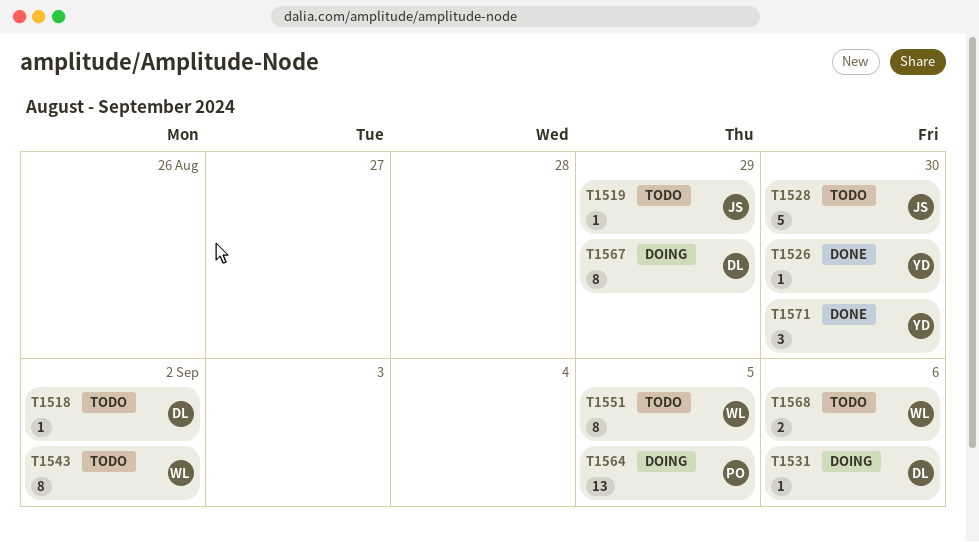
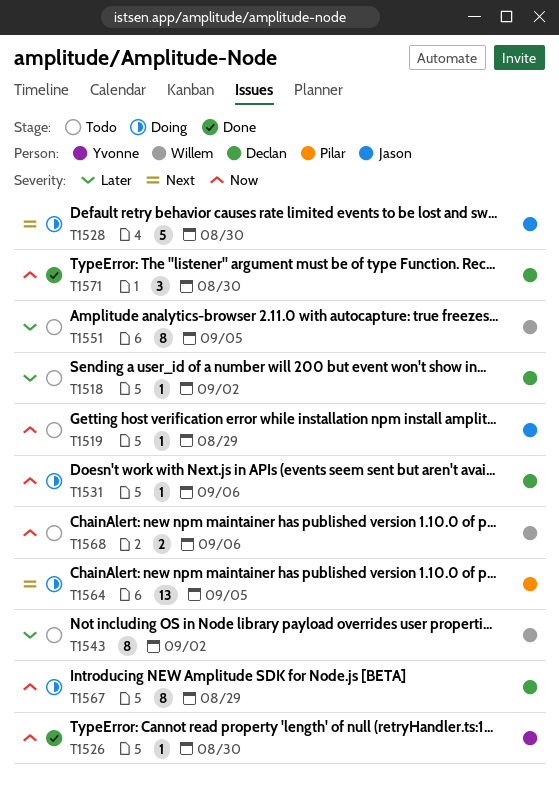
T1528, status: Todo -> Doing
T1571, owner: Yvonne -> Declan

